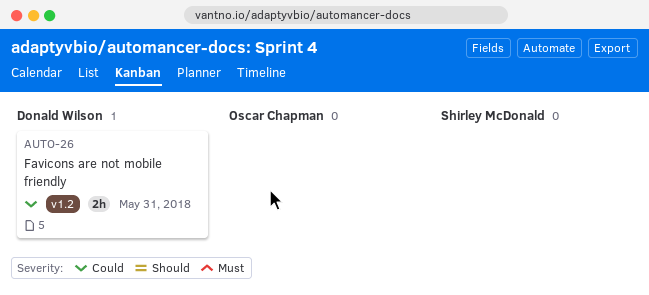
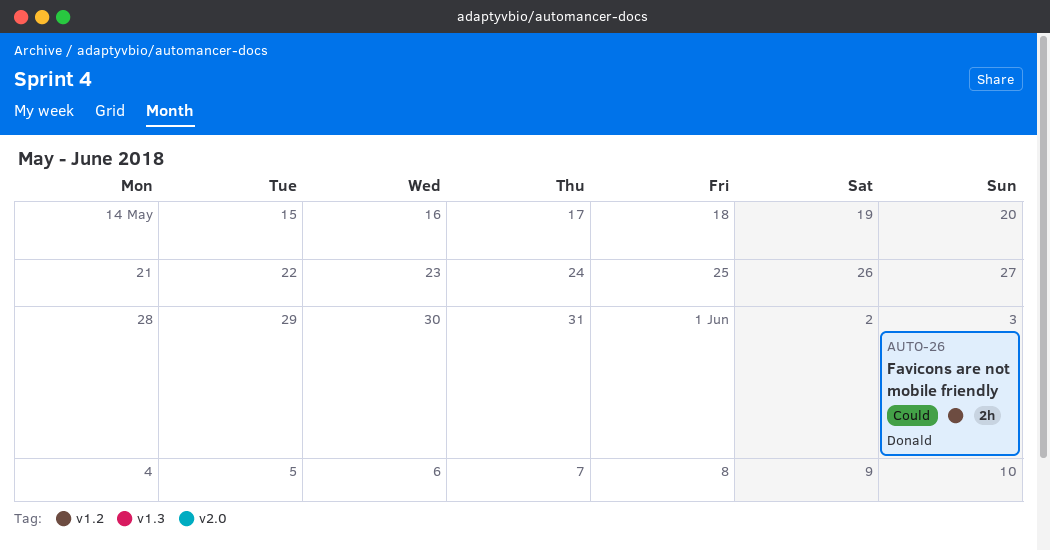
AUTO-26, due: May 31 -> Jun 3

